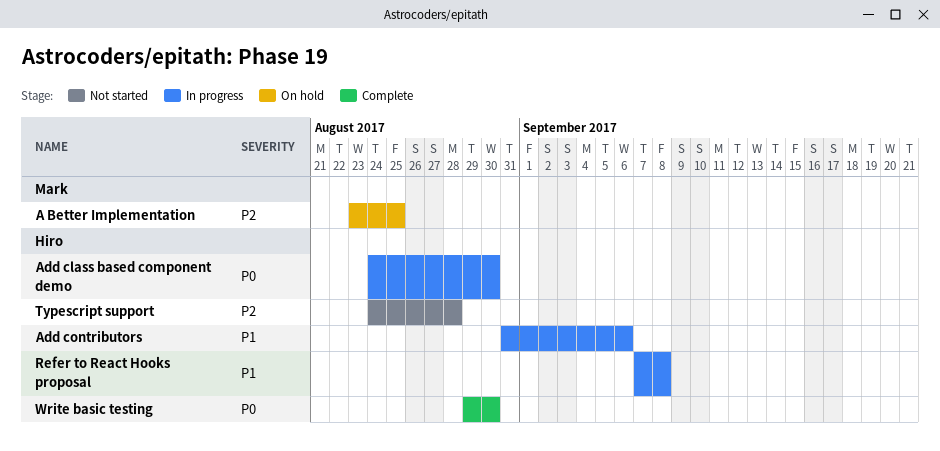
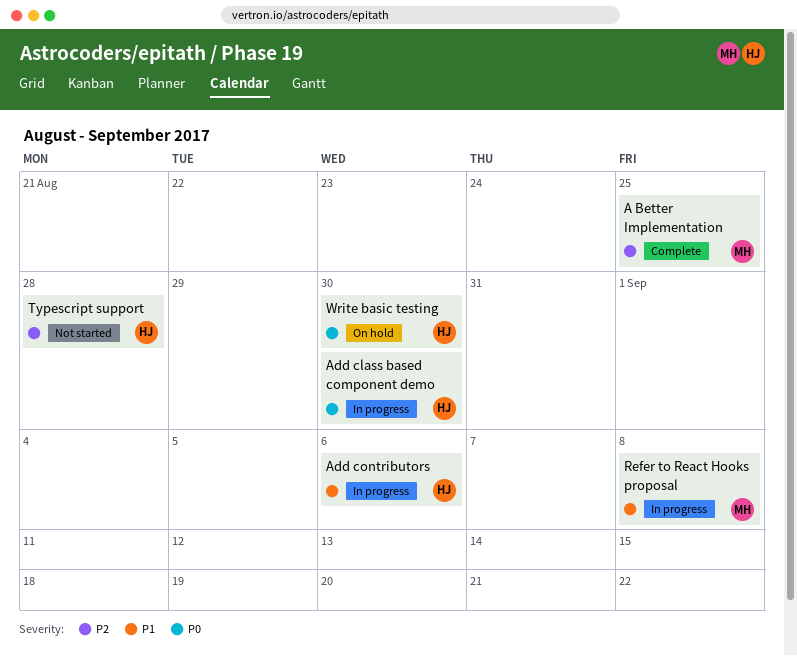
A Better Implementation, status: On hold -> Complete
Refer to React Hooks proposal, owner: Hiro -> Mark
Write basic testing, status: Complete -> On hold

